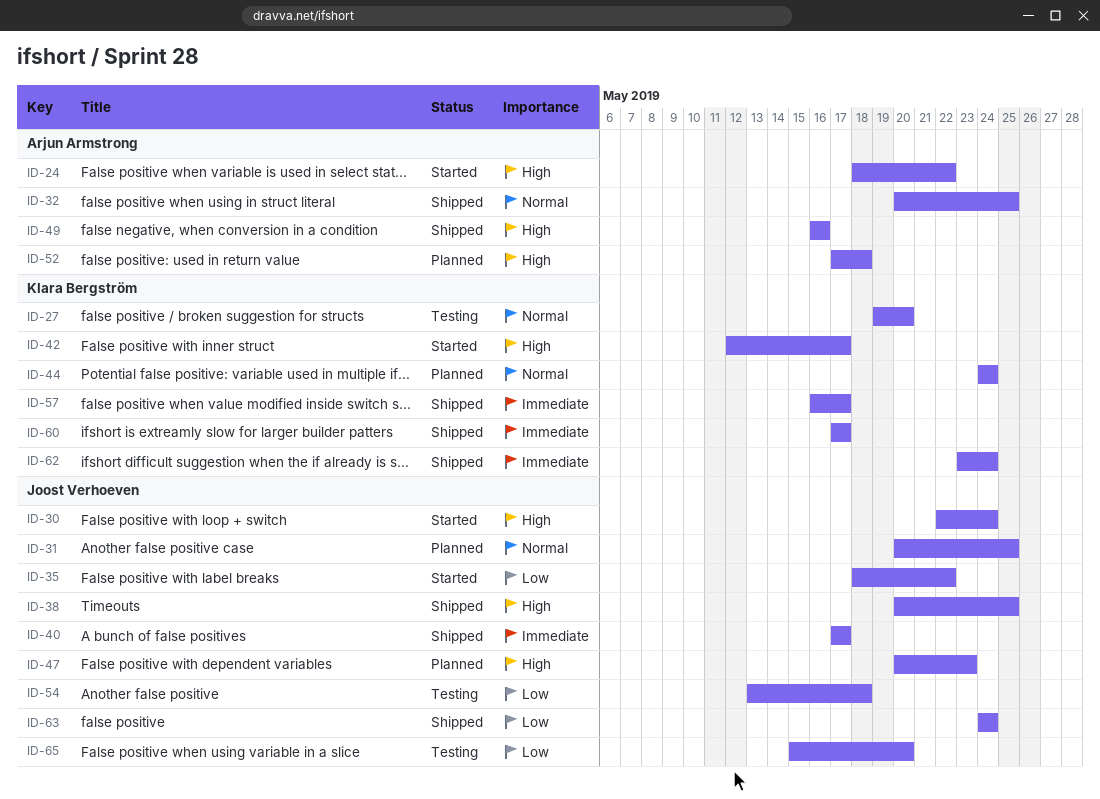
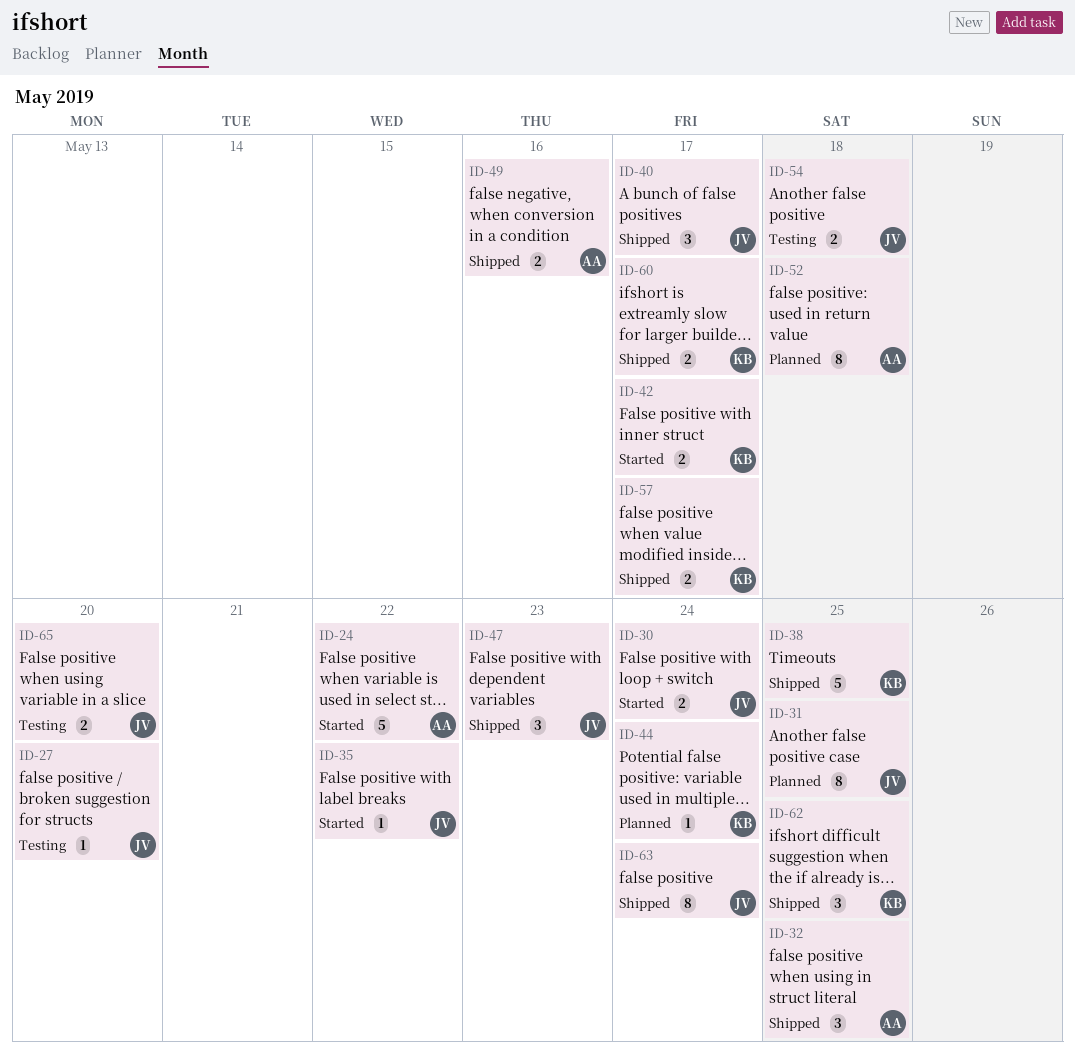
ID-27, owner: Klara Bergström -> Joost Verhoeven
ID-38, owner: Joost Verhoeven -> Klara Bergström
ID-47, status: Planned -> Shipped
ID-62, due: May 24 -> May 25

